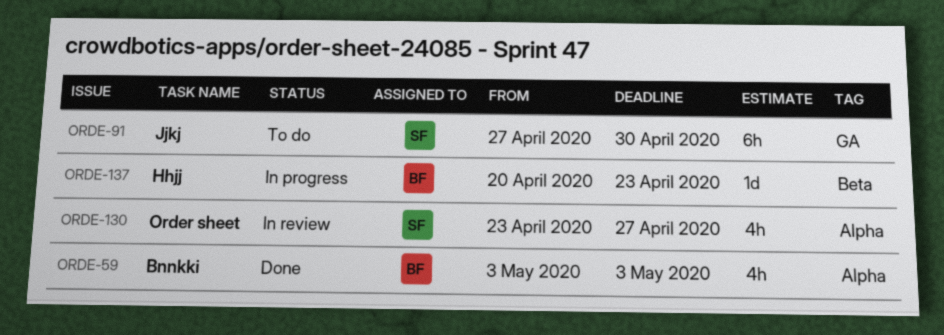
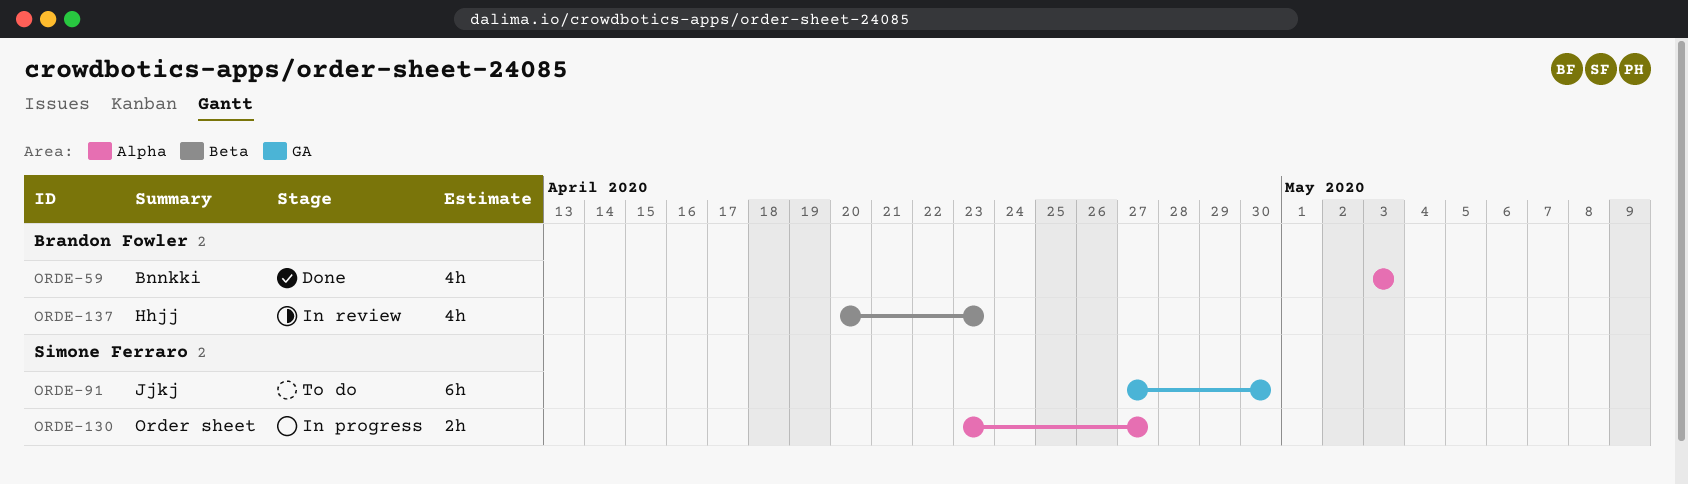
ORDE-130, status: In review -> In progress
ORDE-130, estimate: 4h -> 2h
ORDE-137, status: In progress -> In review
ORDE-137, estimate: 1d -> 4h

